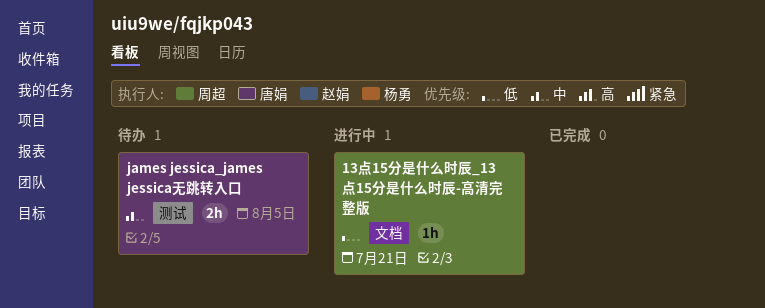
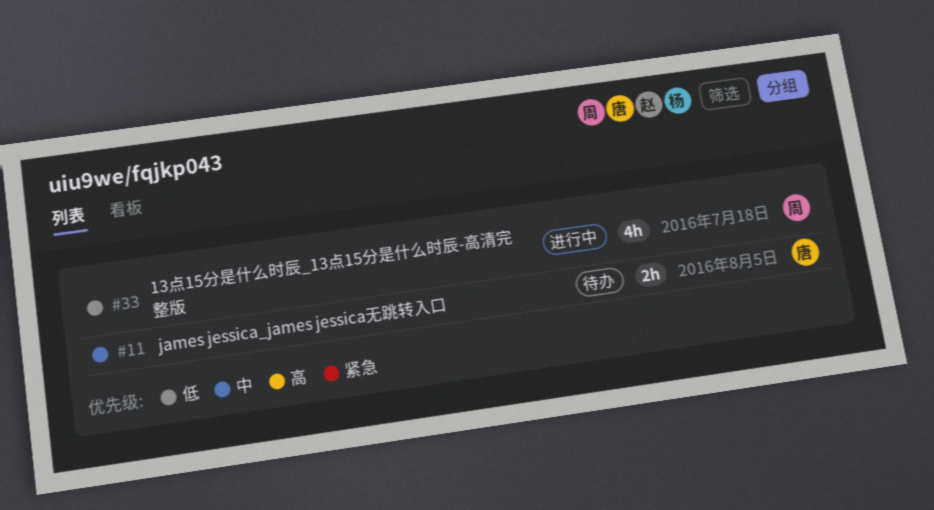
13点15分是什么时辰_13点15分是什么时辰-高清完整版, estimate: 1h -> 4h
13点15分是什么时辰_13点15分是什么时辰-高清完整版, due: Jul 21 -> Jul 18

